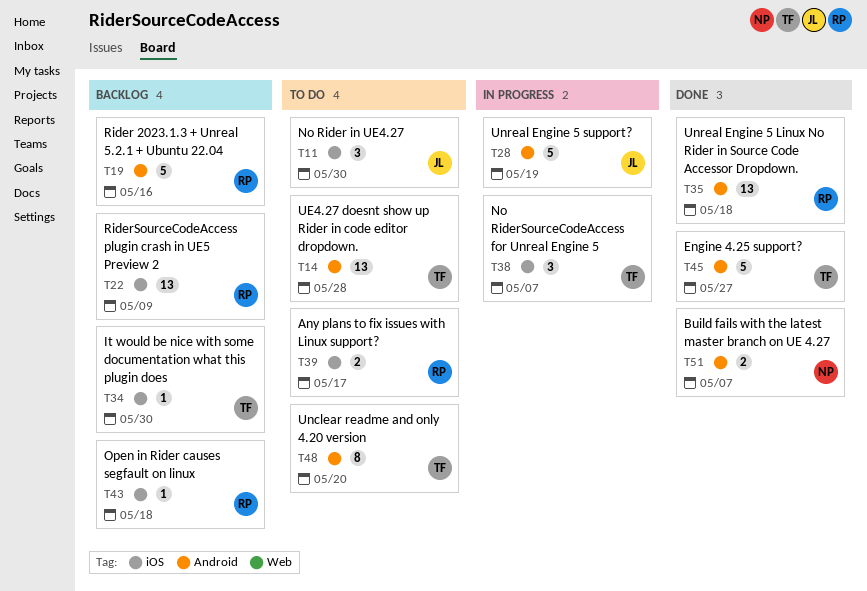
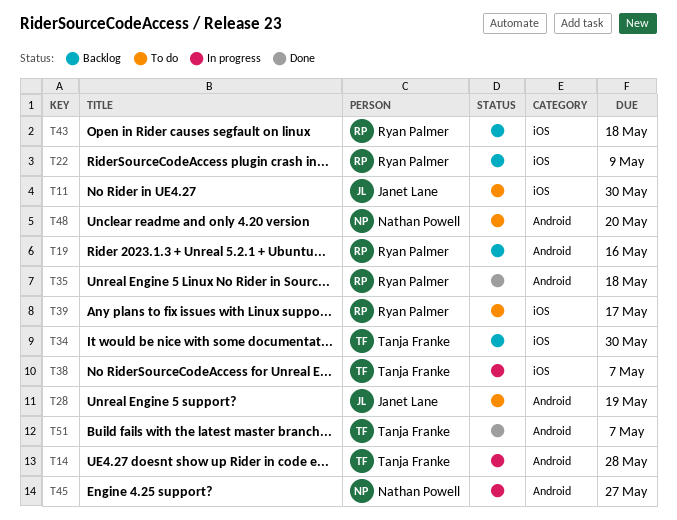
T14, status: To do -> In progress
T28, status: In progress -> To do
T45, status: Done -> In progress
T45, owner: Tanja Franke -> Nathan Powell
T48, owner: Tanja Franke -> Nathan Powell
T51, owner: Nathan Powell -> Tanja Franke

